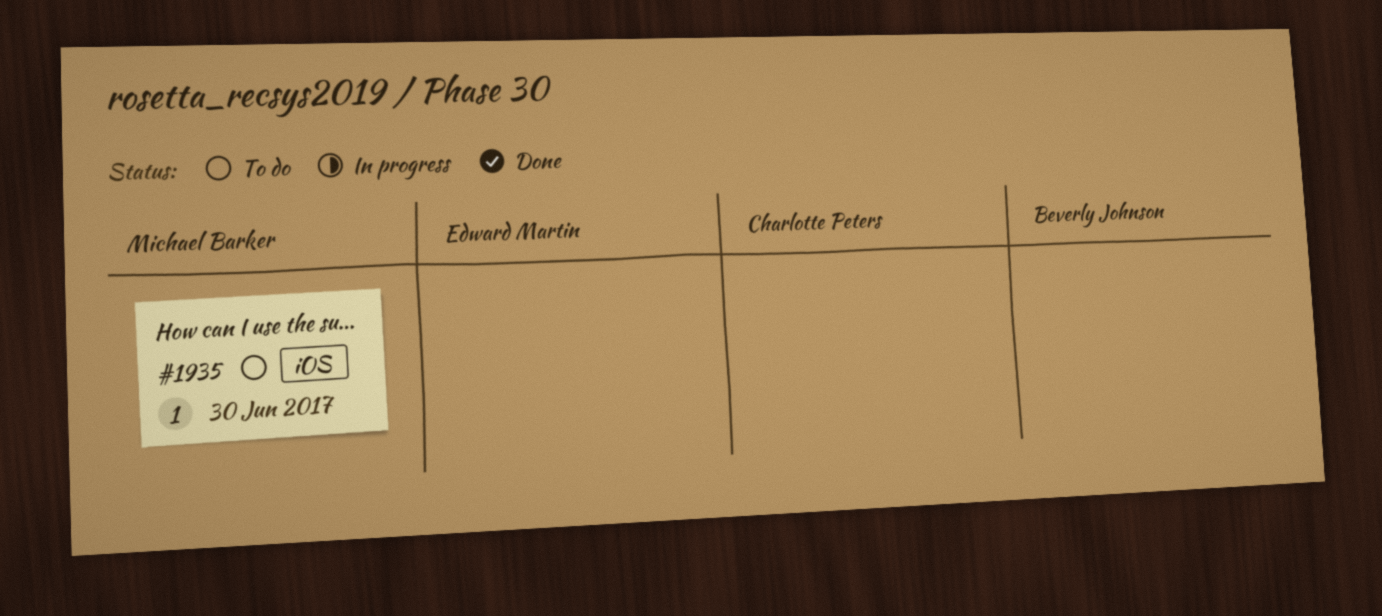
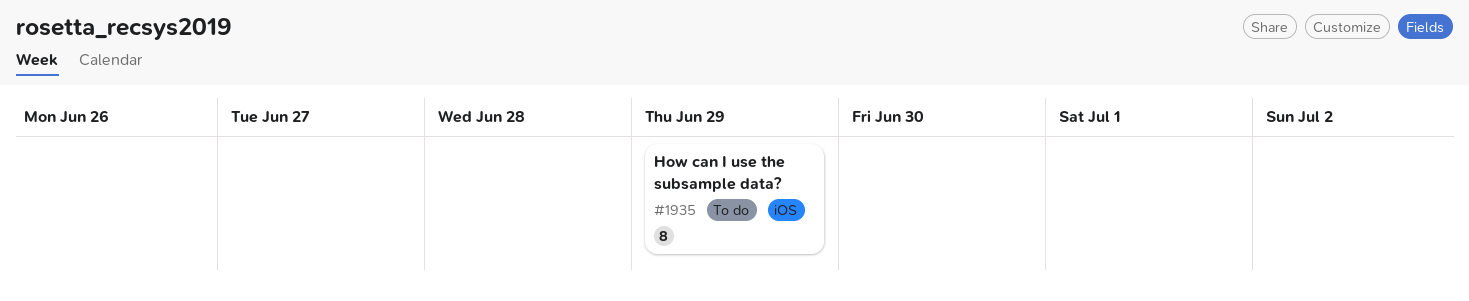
#1935, estimate: 1 -> 8
#1935, due: Jun 30 -> Jun 29

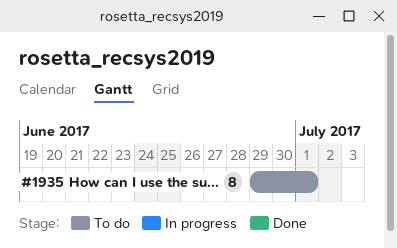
#1935, due: Jun 29 -> Jul 1

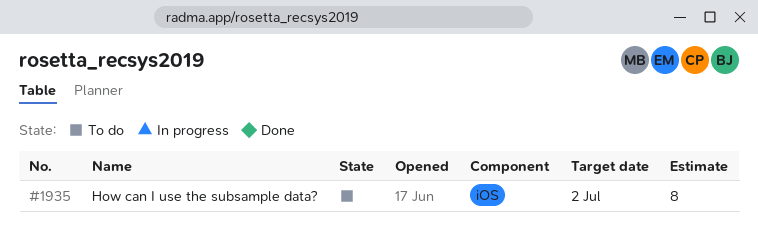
#1935, due: Jul 1 -> Jul 2

